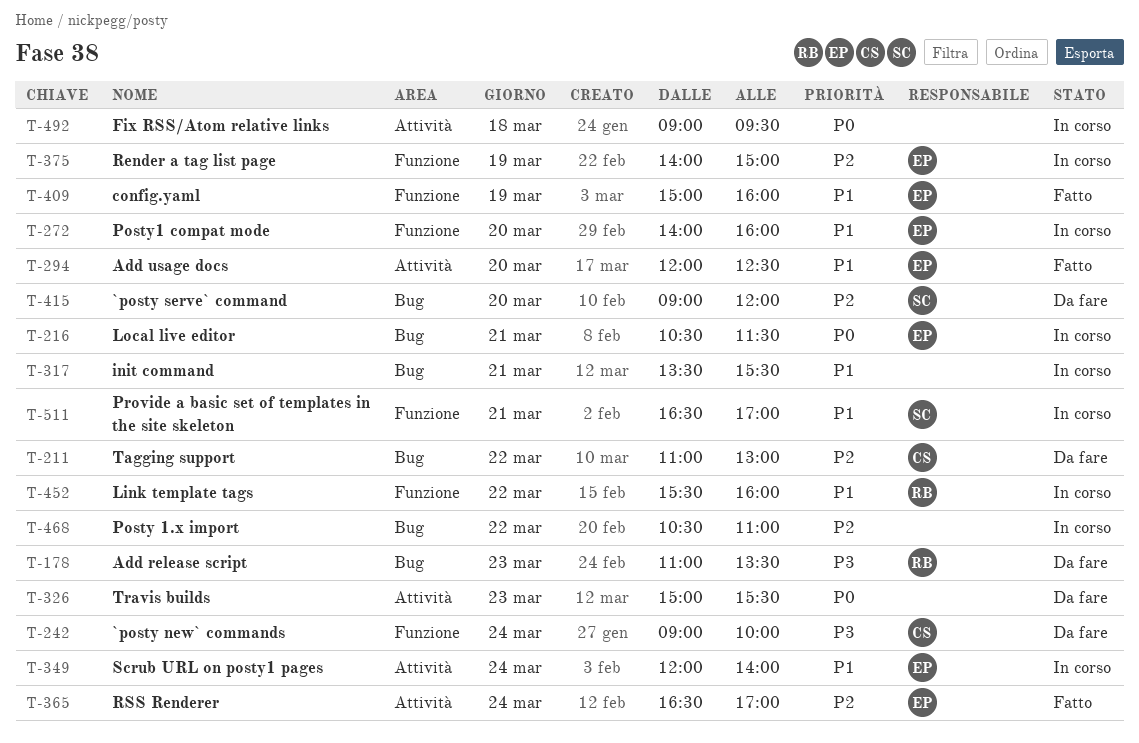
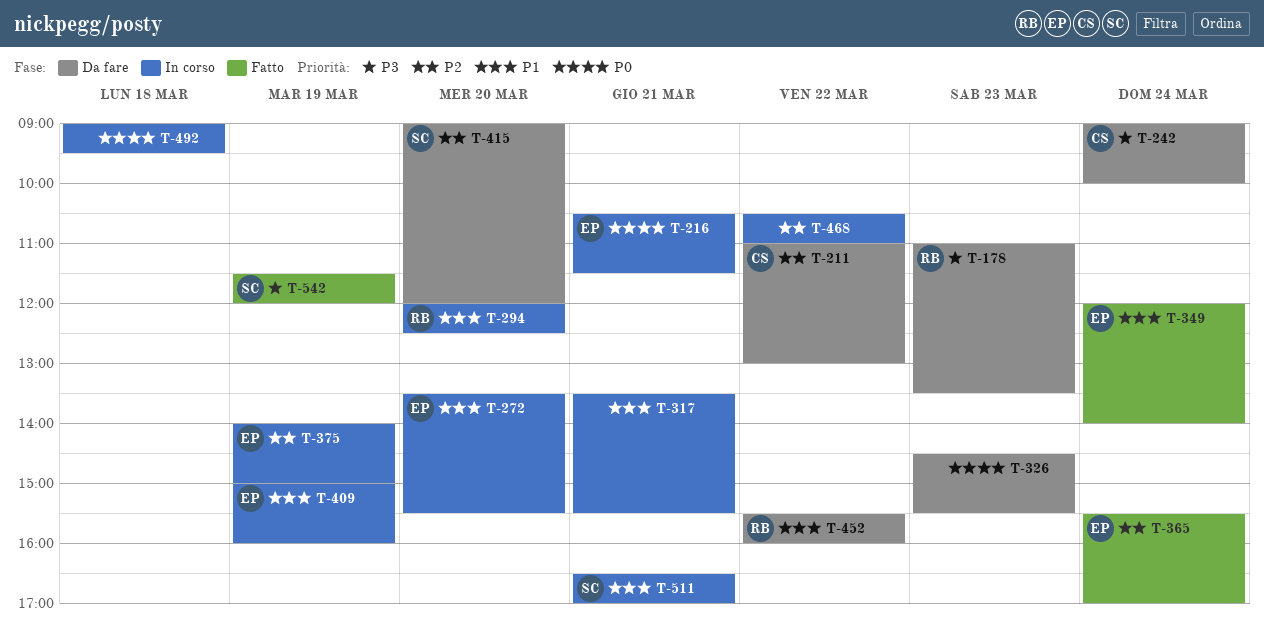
T-272, begins: 14:00 -> 13:30
T-272, ends: 16:00 -> 15:30
T-294, status: Fatto -> In corso
T-294, owner: EP -> RB
T-326, begins: 15:00 -> 14:30
T-349, status: In corso -> Fatto
T-365, begins: 16:30 -> 15:30
T-409, status: Fatto -> In corso
T-452, status: In corso -> Da fare
T-542: none -> present

